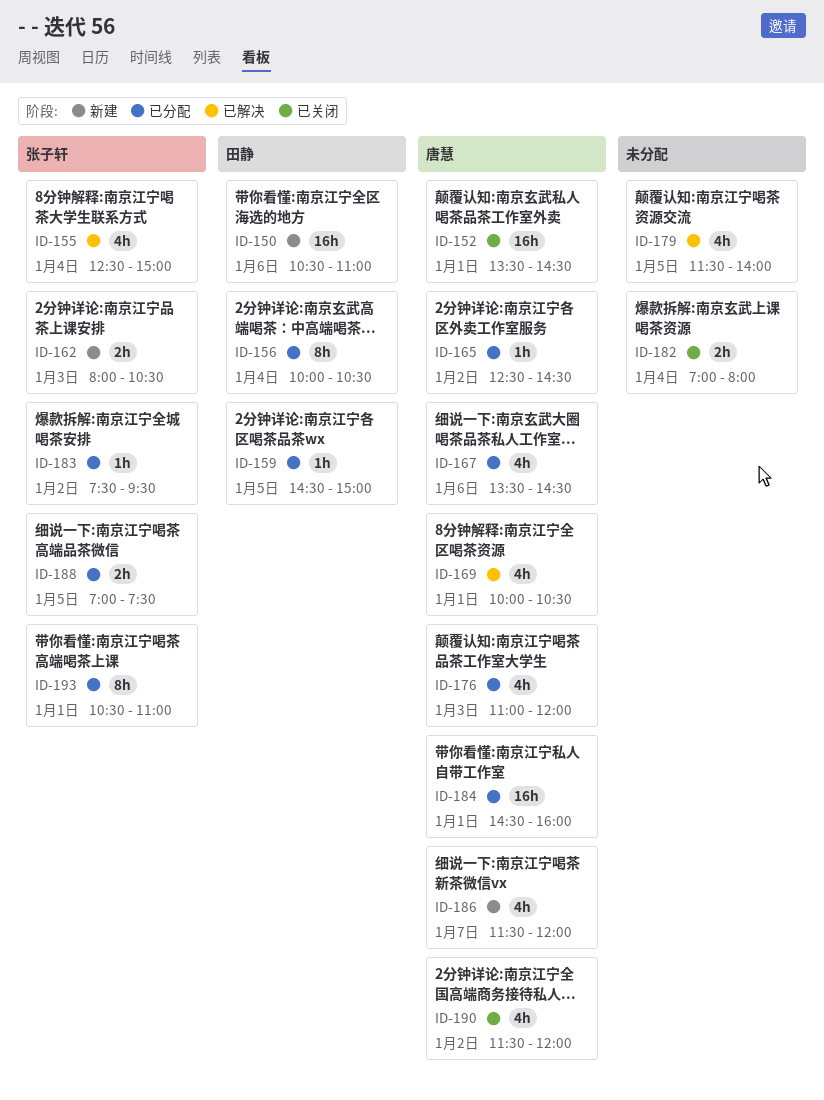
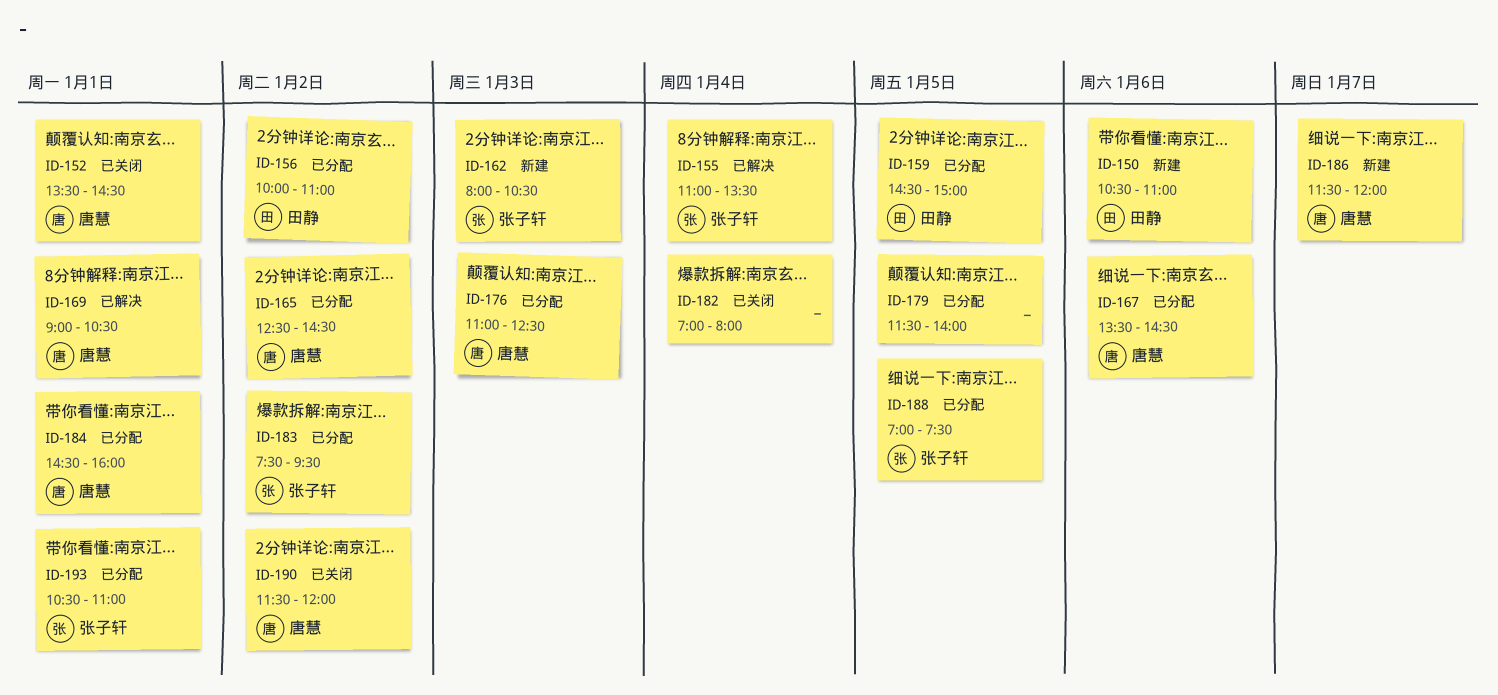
ID-155, begins: 12:30 -> 11:00
ID-155, ends: 15:00 -> 13:30
ID-156, day: Jan 4 -> Jan 2
ID-156, ends: 10:30 -> 11:00
ID-169, begins: 10:00 -> 09:00
ID-176, ends: 12:00 -> 12:30
ID-179, status: 已解决 -> 已分配

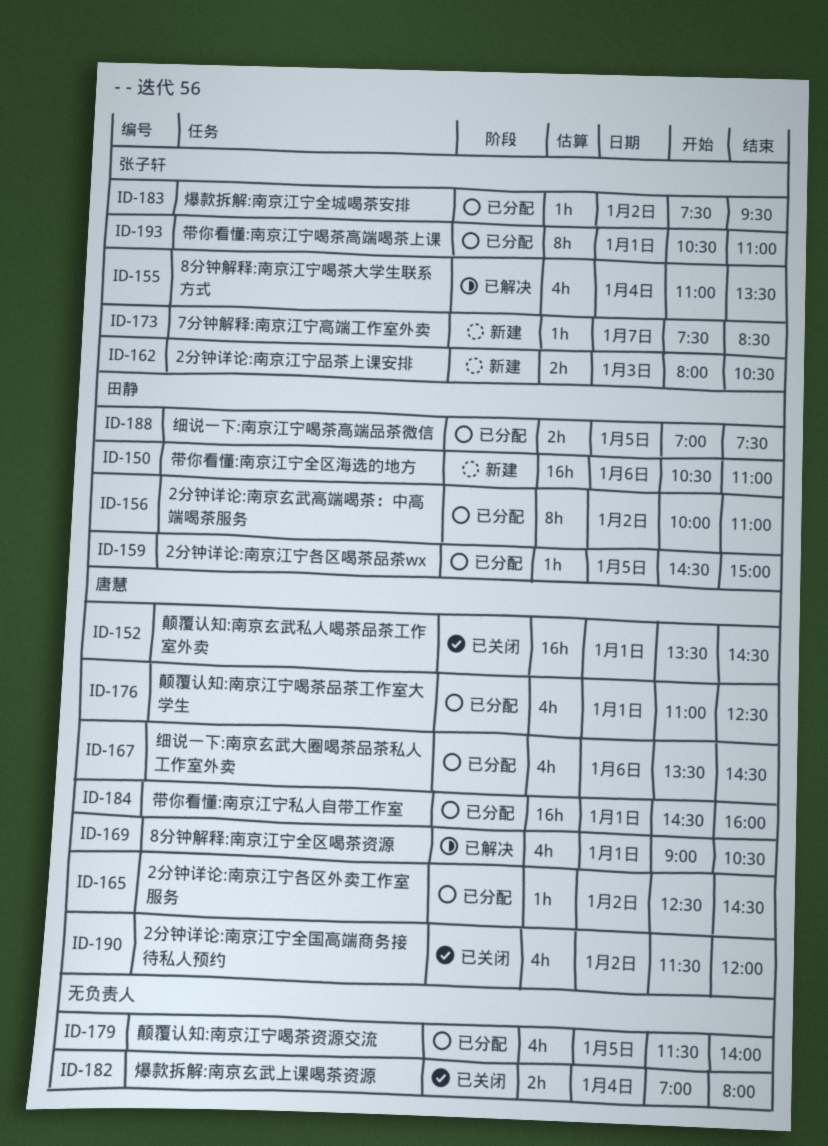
ID-173: none -> present
ID-176, day: Jan 3 -> Jan 1
ID-186: present -> none
ID-188, owner: 张子轩 -> 田静

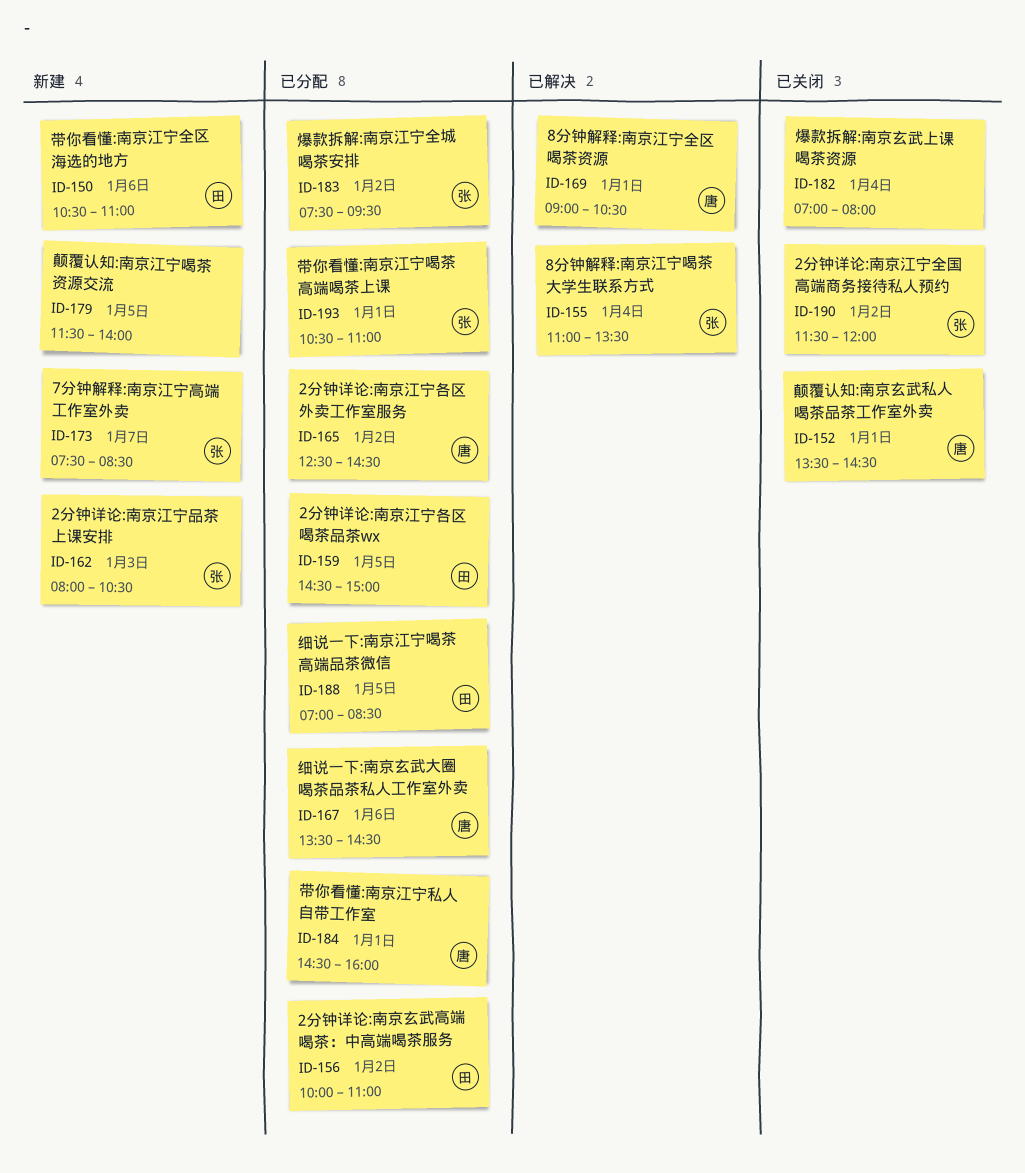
ID-176: present -> none
ID-179, status: 已分配 -> 新建
ID-188, ends: 07:30 -> 08:30
ID-190, owner: 唐慧 -> 张子轩

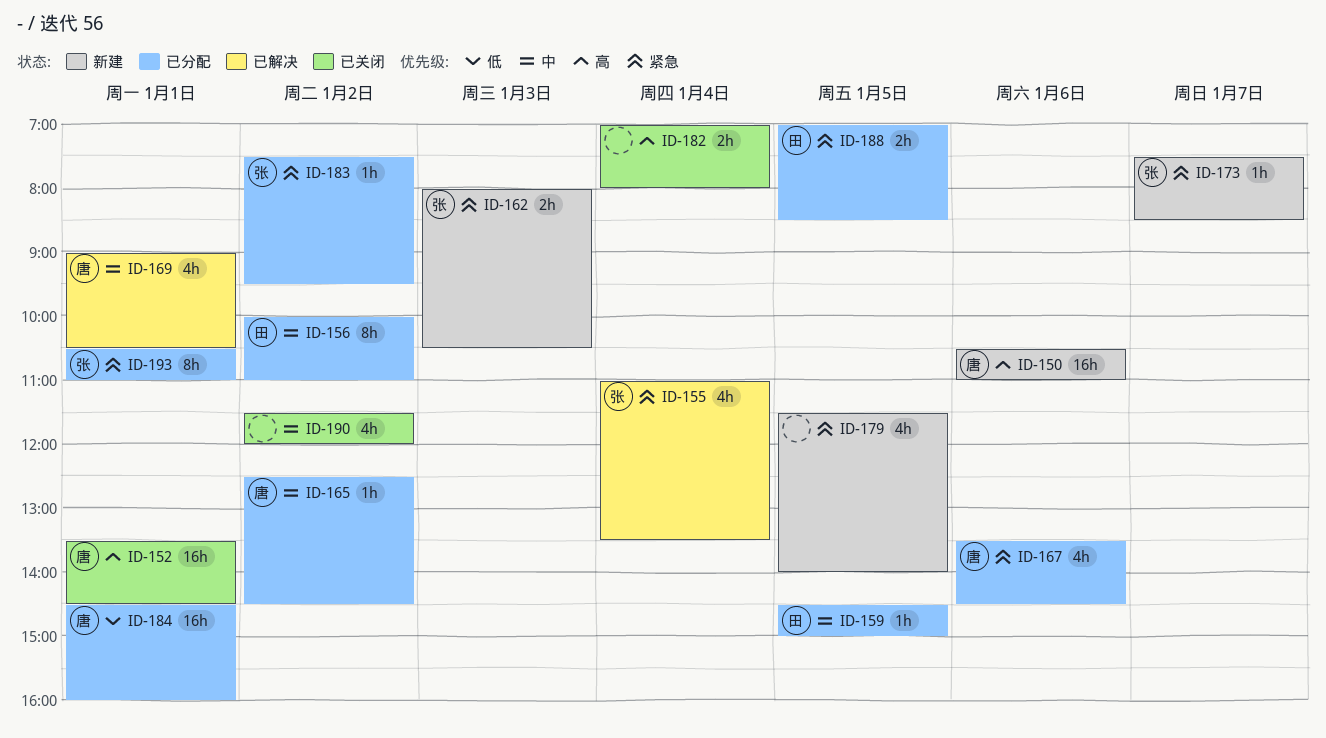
ID-150, owner: 田 -> 唐
ID-190, owner: 张 -> none

